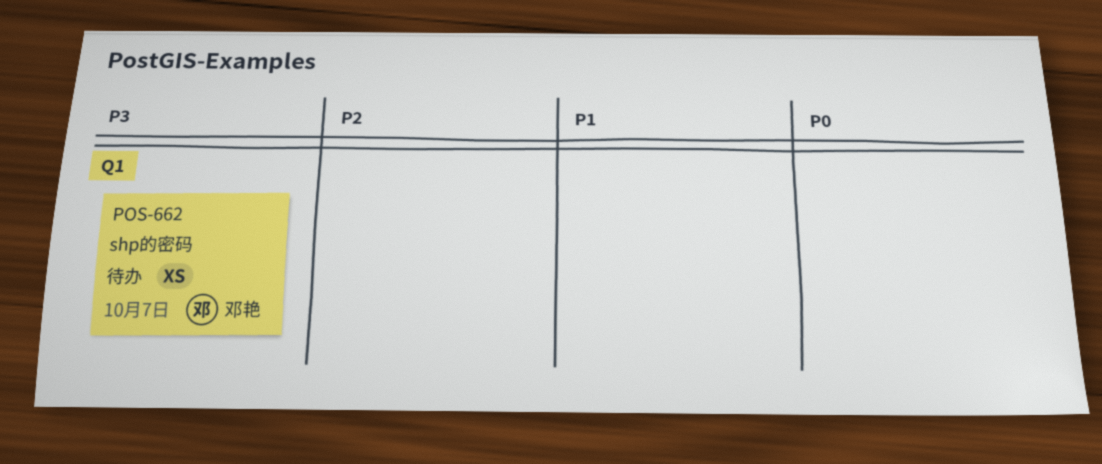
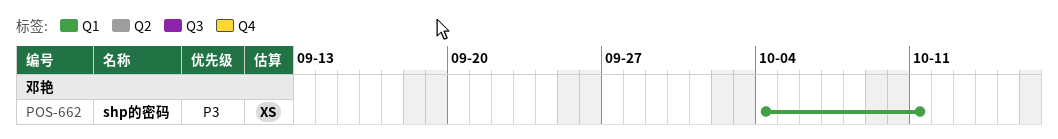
POS-662, due: Oct 7 -> Oct 11

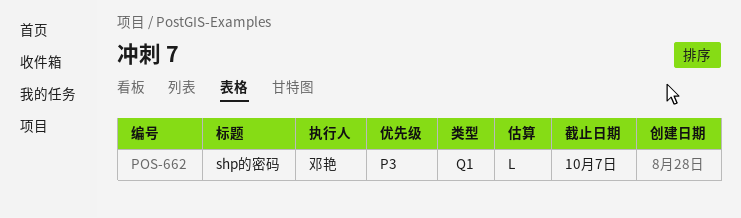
POS-662, estimate: XS -> L
POS-662, due: Oct 11 -> Oct 7

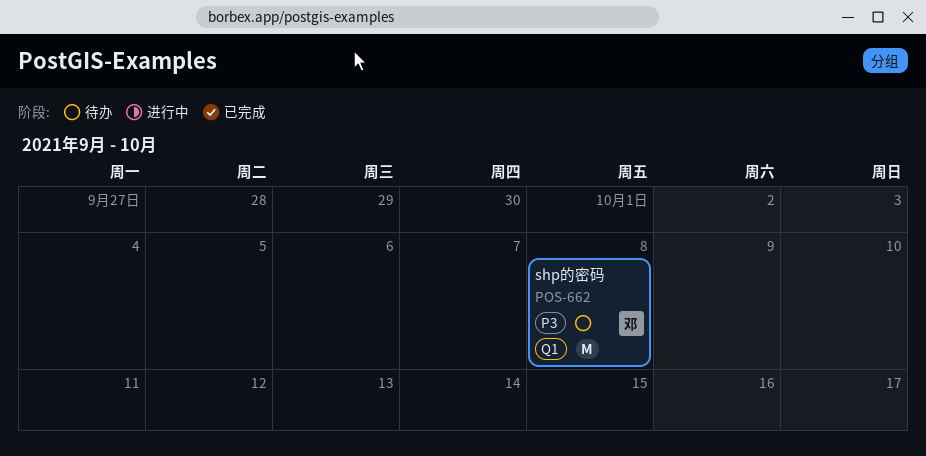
POS-662, estimate: L -> M
POS-662, due: Oct 7 -> Oct 8

